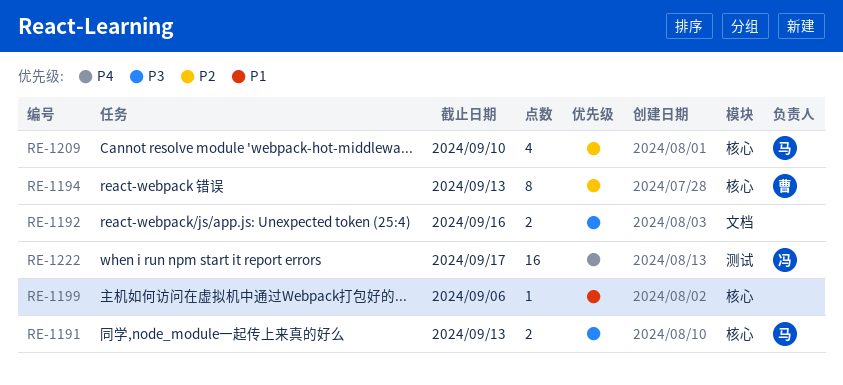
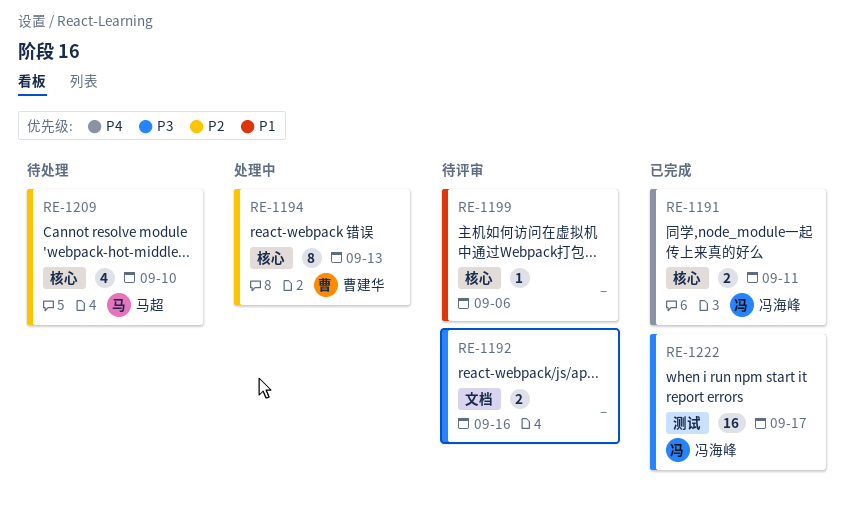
RE-1191, owner: 马超 -> 冯海峰
RE-1191, priority: P3 -> P4
RE-1191, due: Sep 13 -> Sep 11
RE-1222, priority: P4 -> P3

